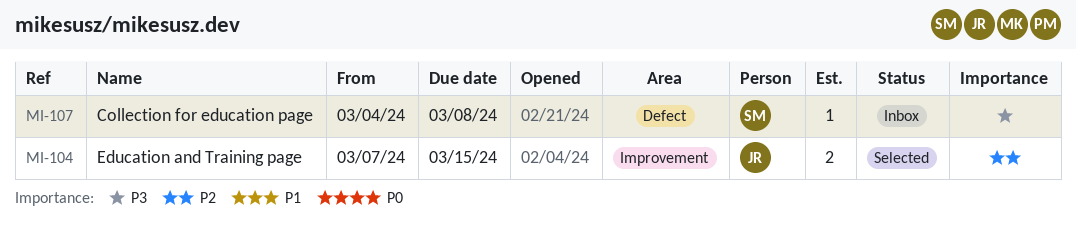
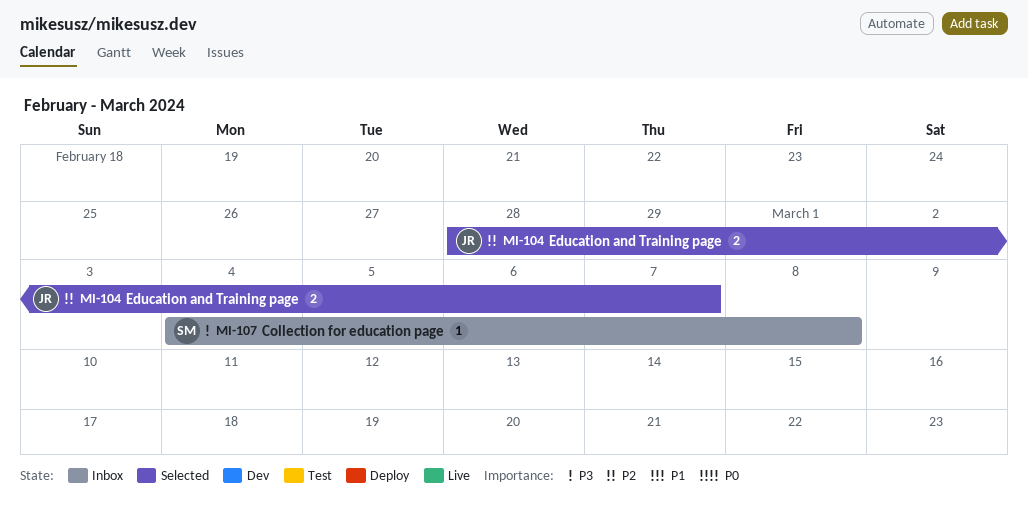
MI-104, start: Mar 7 -> Feb 28
MI-104, due: Mar 15 -> Mar 7

